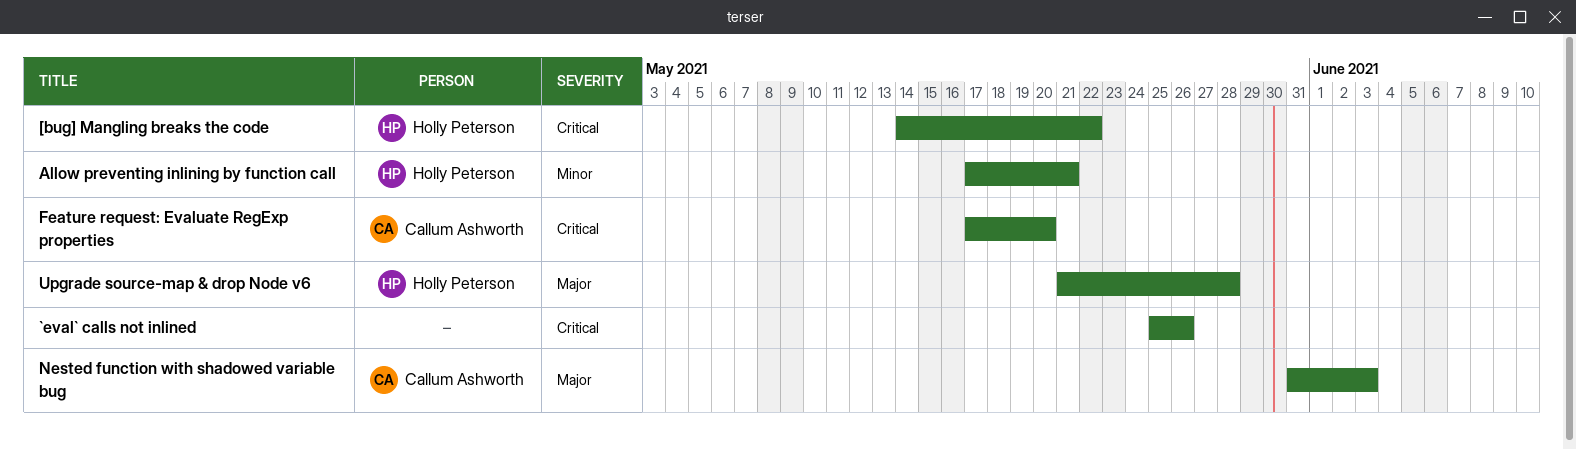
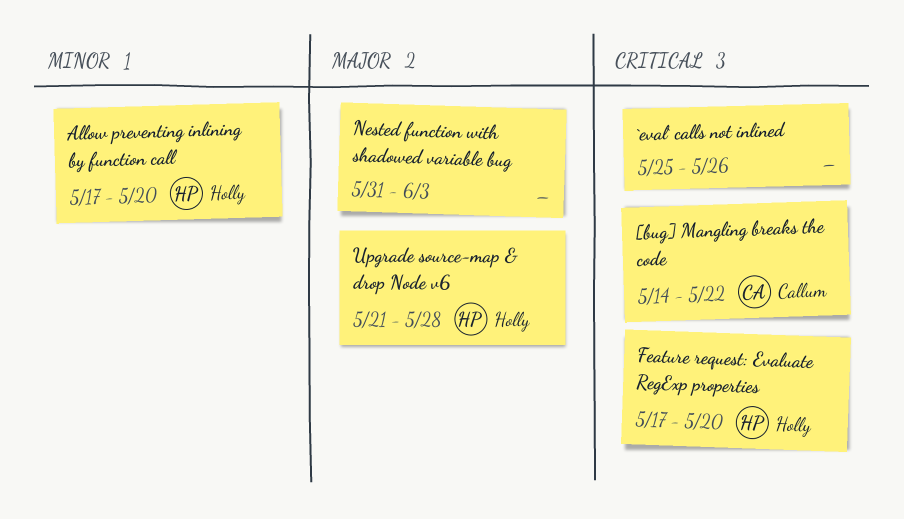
[bug] Mangling breaks the code, owner: Holly Peterson -> Callum Ashworth
Allow preventing inlining by function call, due: May 21 -> May 20
Feature request: Evaluate RegExp properties, owner: Callum Ashworth -> Holly Peterson
Nested function with shadowed variable bug, owner: Callum Ashworth -> none

